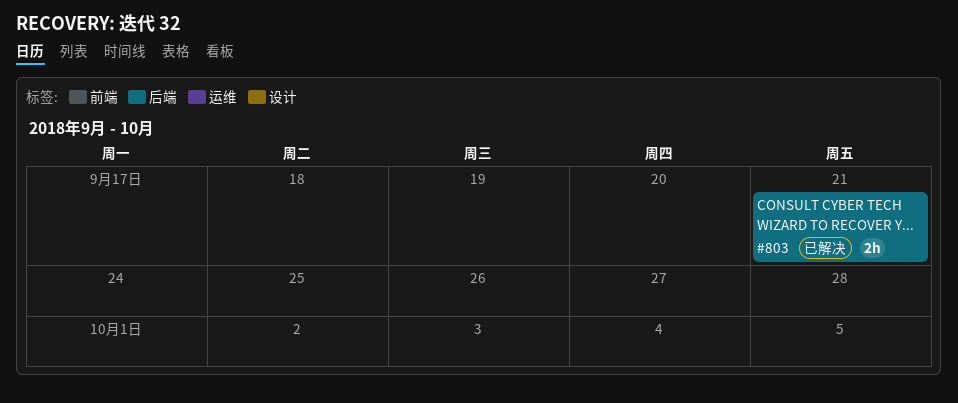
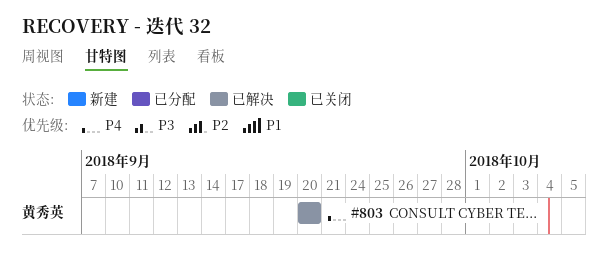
#803, due: Sep 21 -> Sep 20

